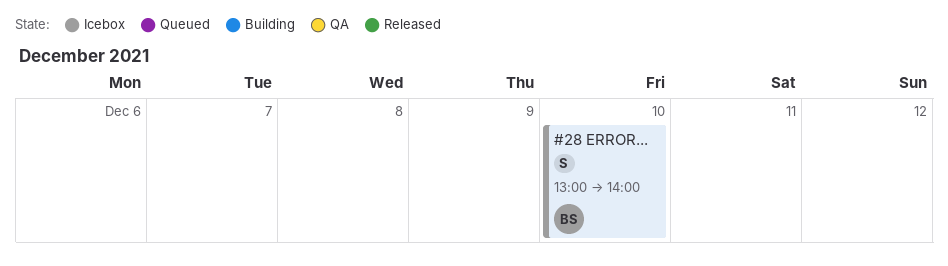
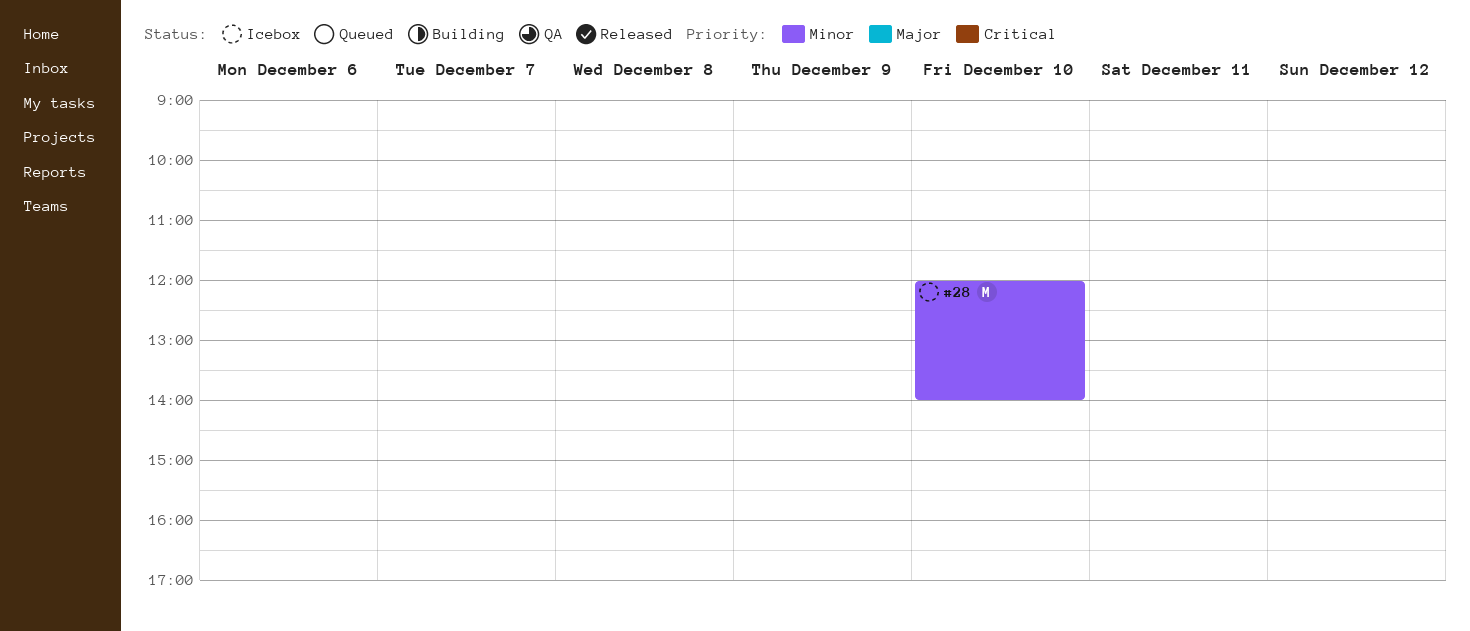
#28, estimate: S -> M
#28, begins: 13:00 -> 12:00

